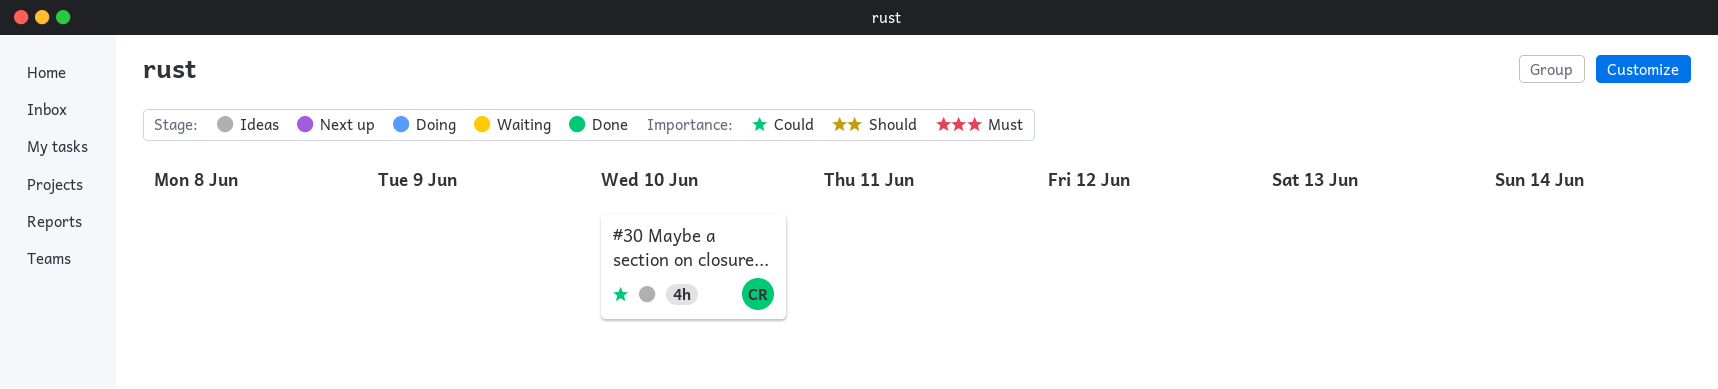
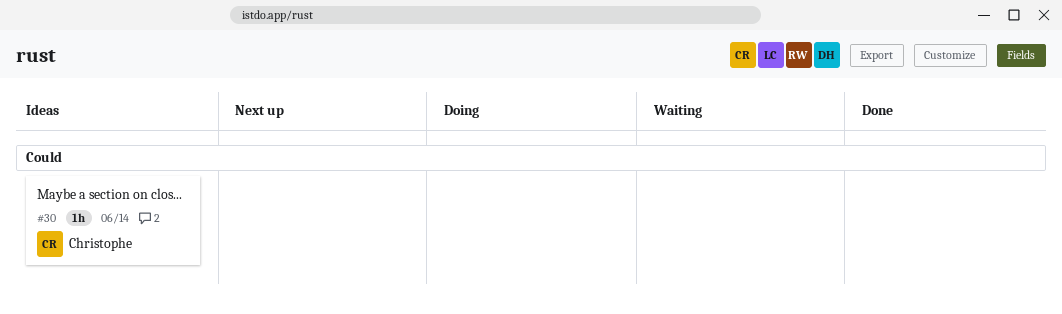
#30, estimate: 4h -> 1h
#30, due: Jun 10 -> Jun 14

